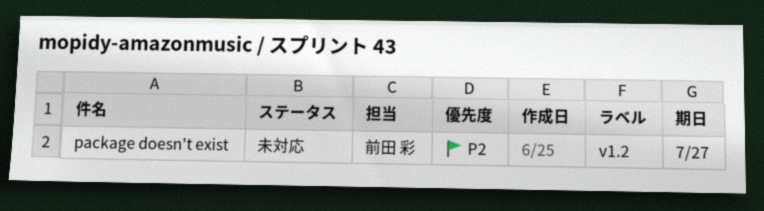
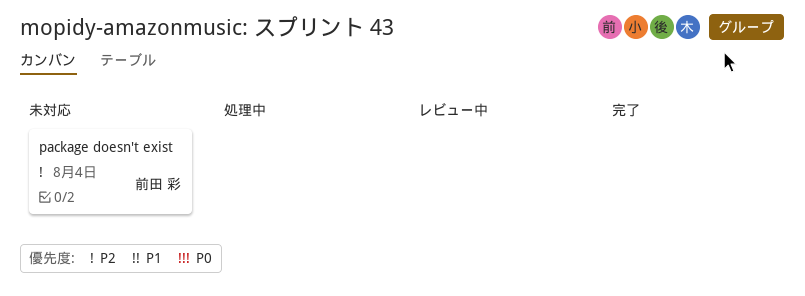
package doesn't exist, due: Jul 27 -> Aug 4

